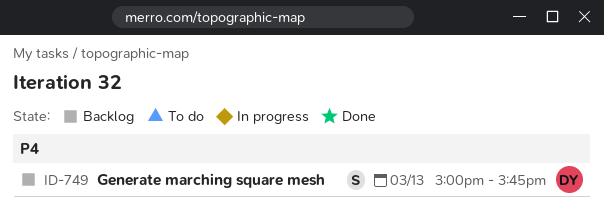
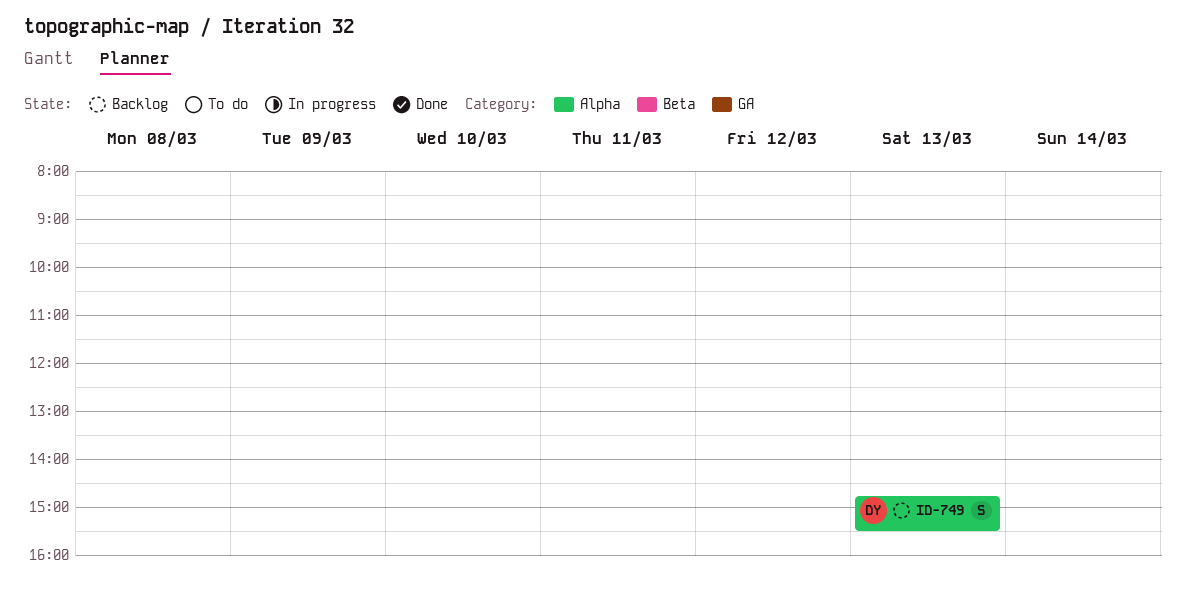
ID-749, begins: 15:00 -> 14:45
ID-749, ends: 15:45 -> 15:30

